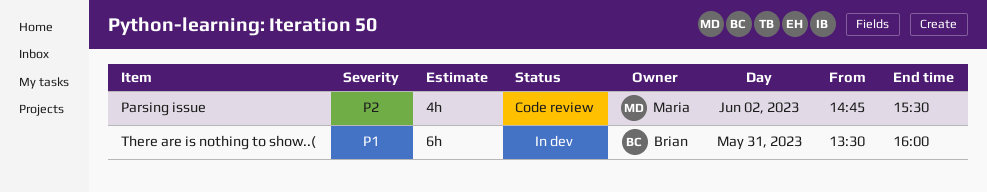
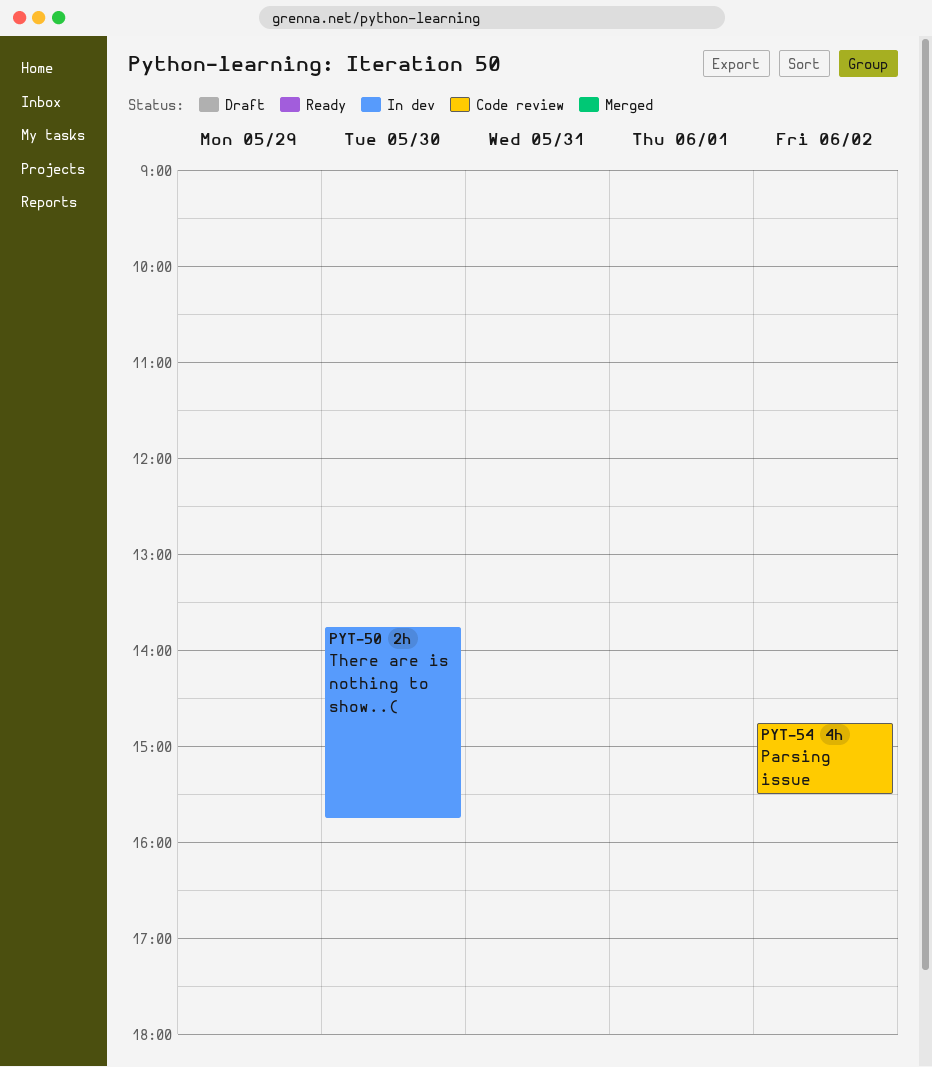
There are is nothing to show..(, estimate: 6h -> 2h
There are is nothing to show..(, day: May 31 -> May 30
There are is nothing to show..(, begins: 13:30 -> 13:45
There are is nothing to show..(, ends: 16:00 -> 15:45

